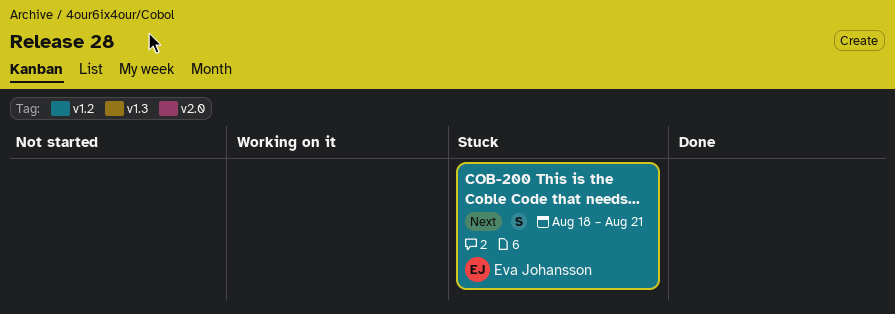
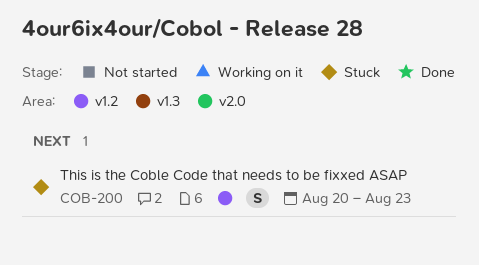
COB-200, start: Aug 18 -> Aug 20
COB-200, due: Aug 21 -> Aug 23

